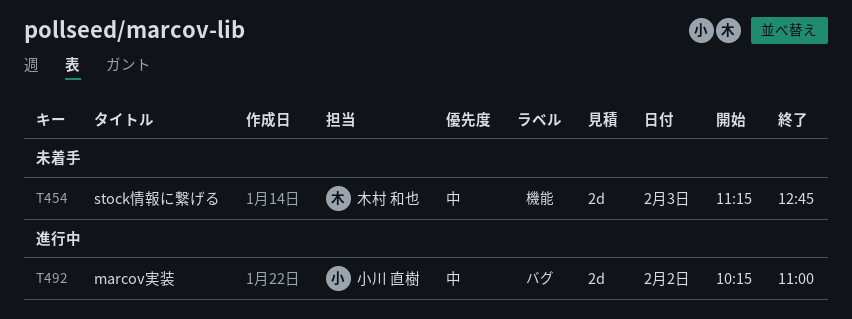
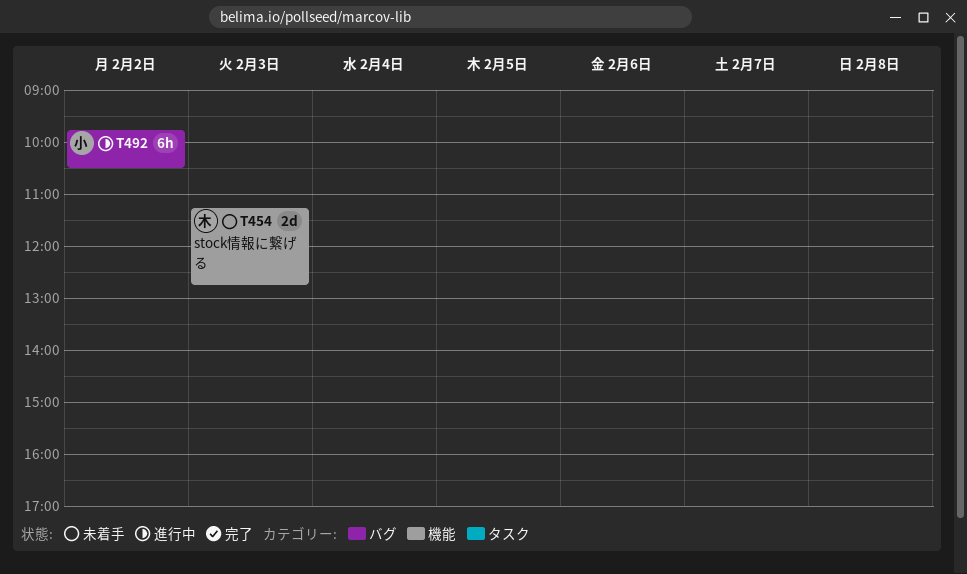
T492, estimate: 2d -> 6h
T492, begins: 10:15 -> 09:45
T492, ends: 11:00 -> 10:30

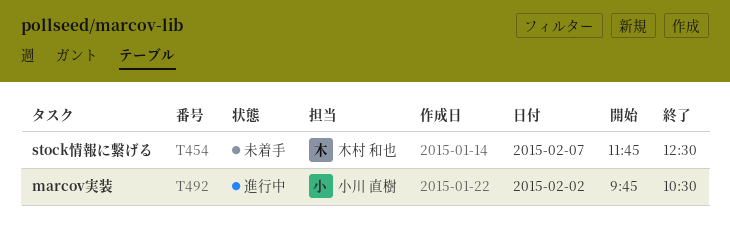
T454, day: Feb 3 -> Feb 7
T454, begins: 11:15 -> 11:45
T454, ends: 12:45 -> 12:30

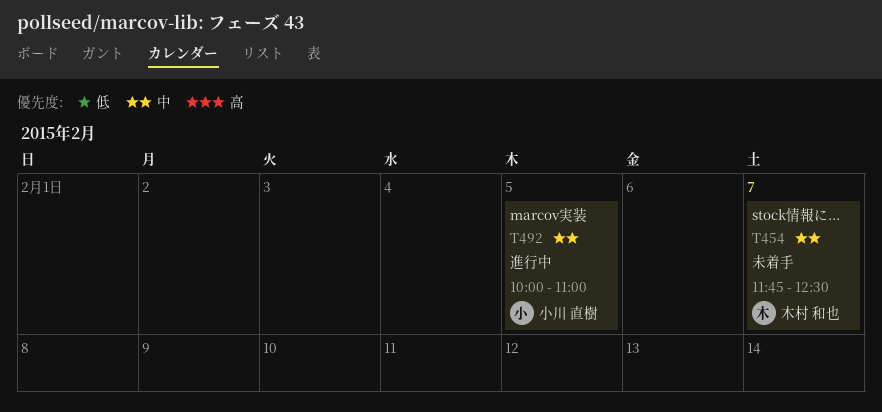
T492, day: Feb 2 -> Feb 5
T492, begins: 09:45 -> 10:00
T492, ends: 10:30 -> 11:00

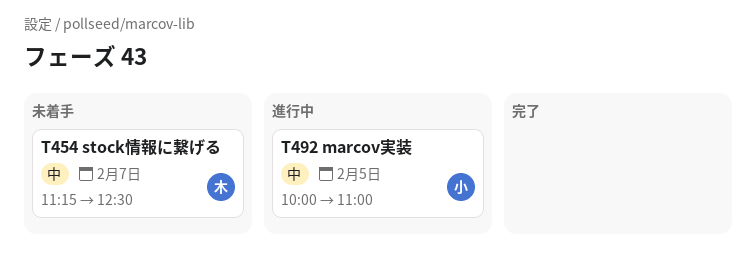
T454, begins: 11:45 -> 11:15

